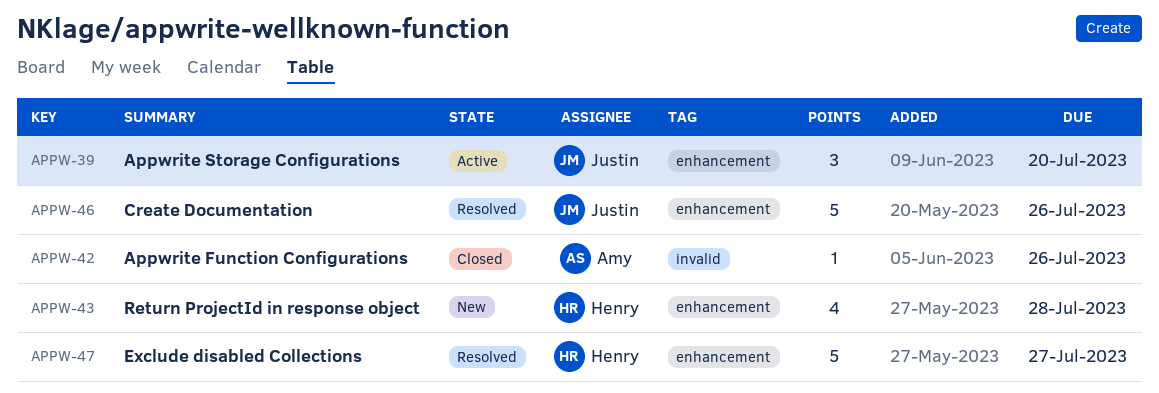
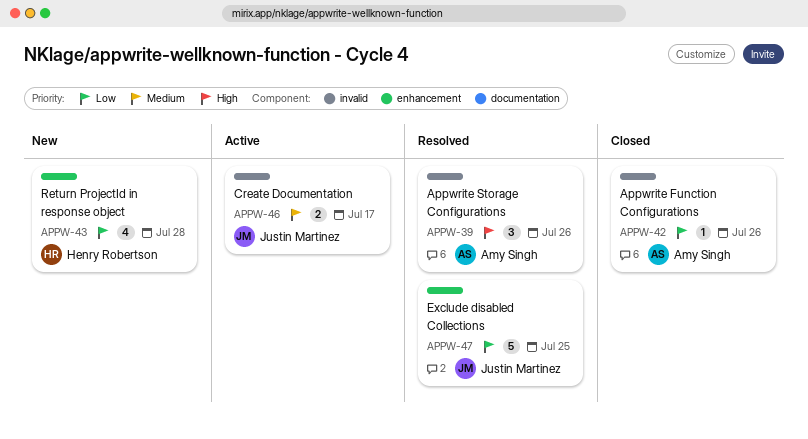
APPW-39, status: Active -> Resolved
APPW-39, owner: Justin Martinez -> Amy Singh
APPW-39, label: enhancement -> invalid
APPW-39, due: Jul 20 -> Jul 26
APPW-46, status: Resolved -> Active
APPW-46, label: enhancement -> invalid
APPW-46, estimate: 5 -> 2
APPW-46, due: Jul 26 -> Jul 17
APPW-47, owner: Henry Robertson -> Justin Martinez
APPW-47, due: Jul 27 -> Jul 25

